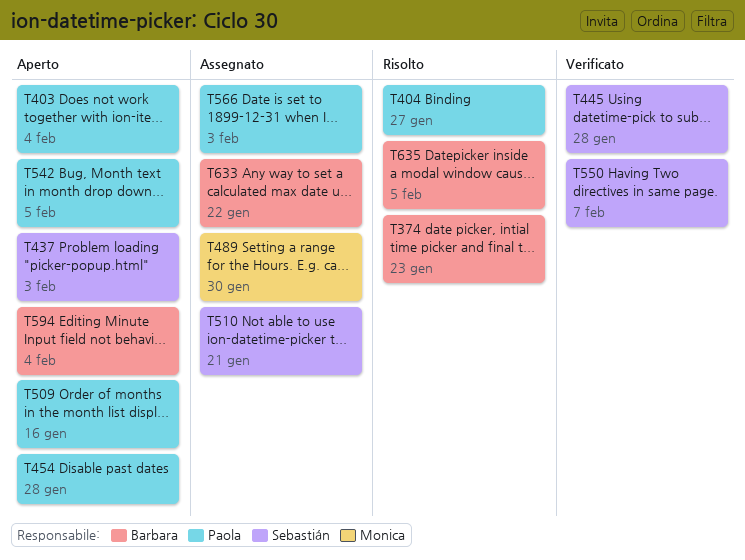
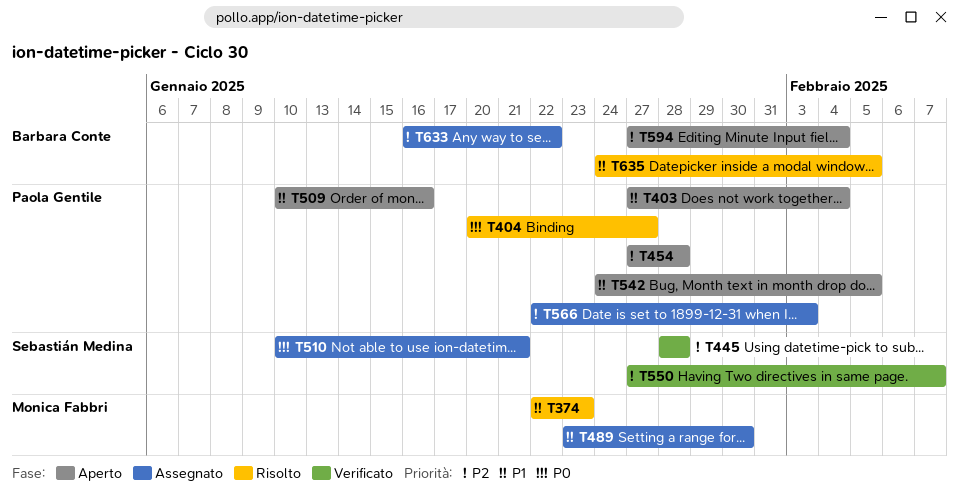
T374, owner: Barbara Conte -> Monica Fabbri
T437: present -> none

